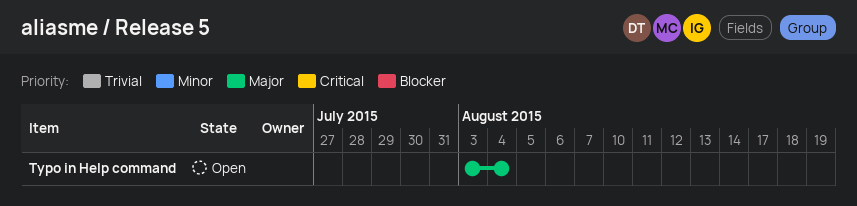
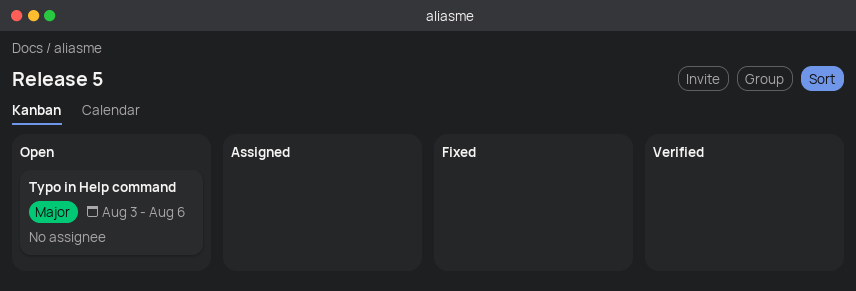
Typo in Help command, due: Aug 4 -> Aug 6

